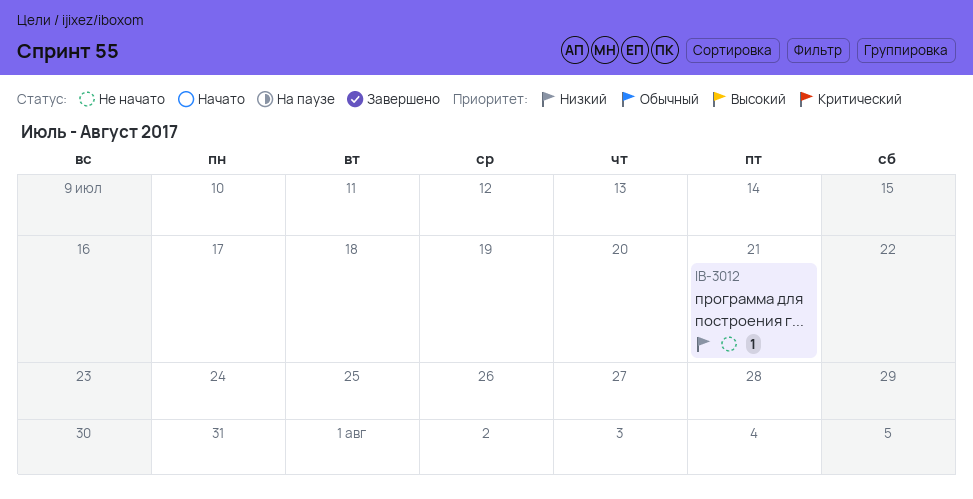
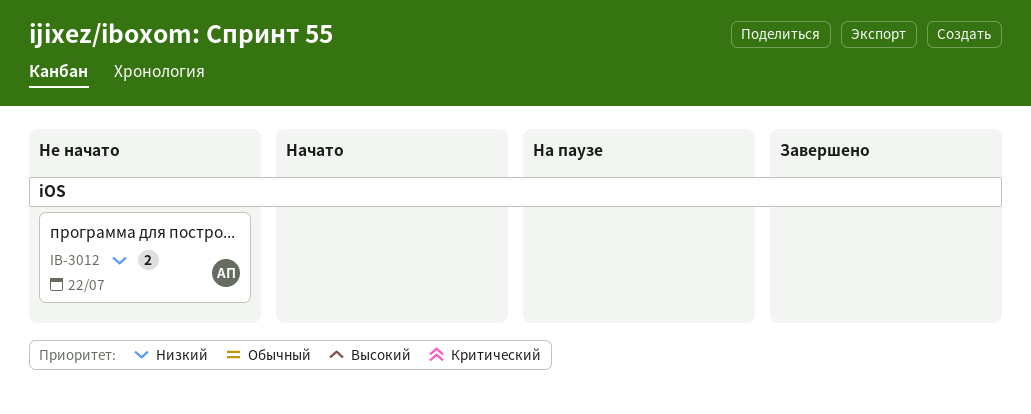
IB-3012, estimate: 1 -> 2
IB-3012, due: Jul 21 -> Jul 22

